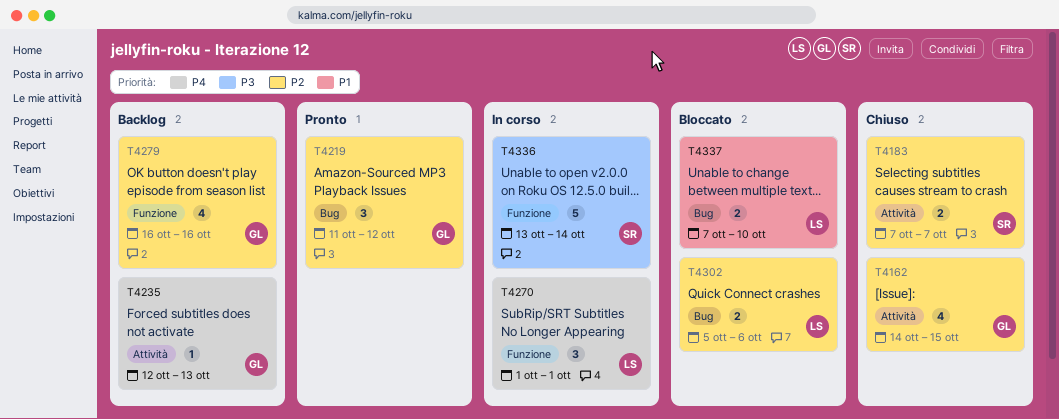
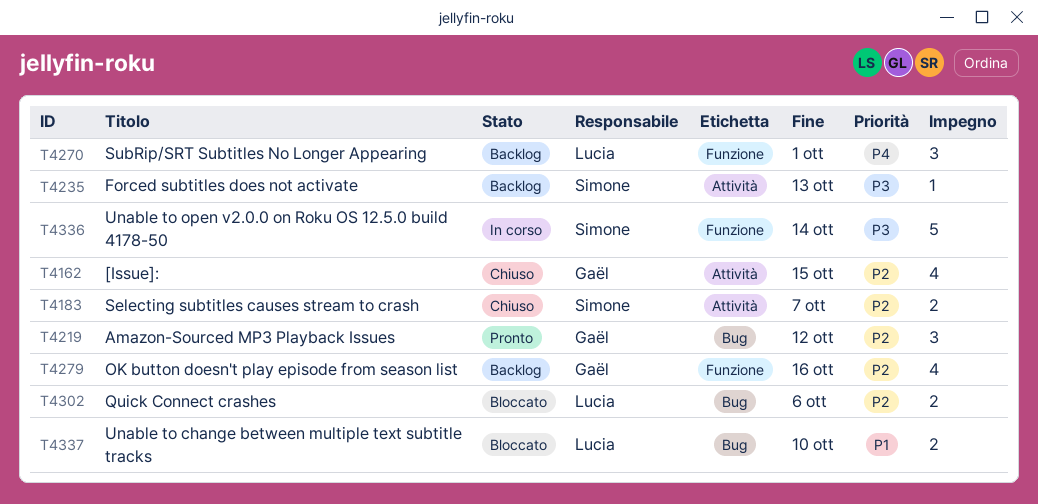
T4235, owner: Gaël -> Simone
T4235, priority: P4 -> P3
T4270, status: In corso -> Backlog

